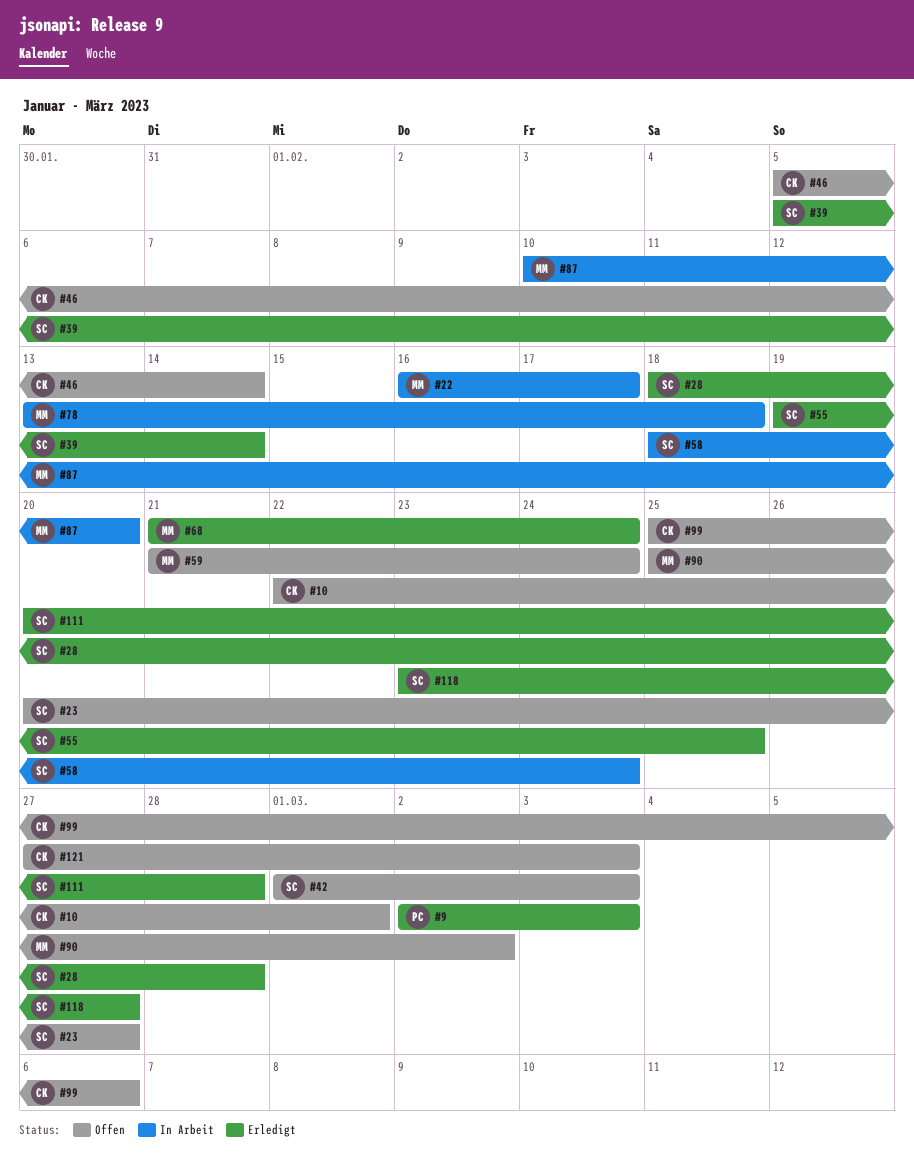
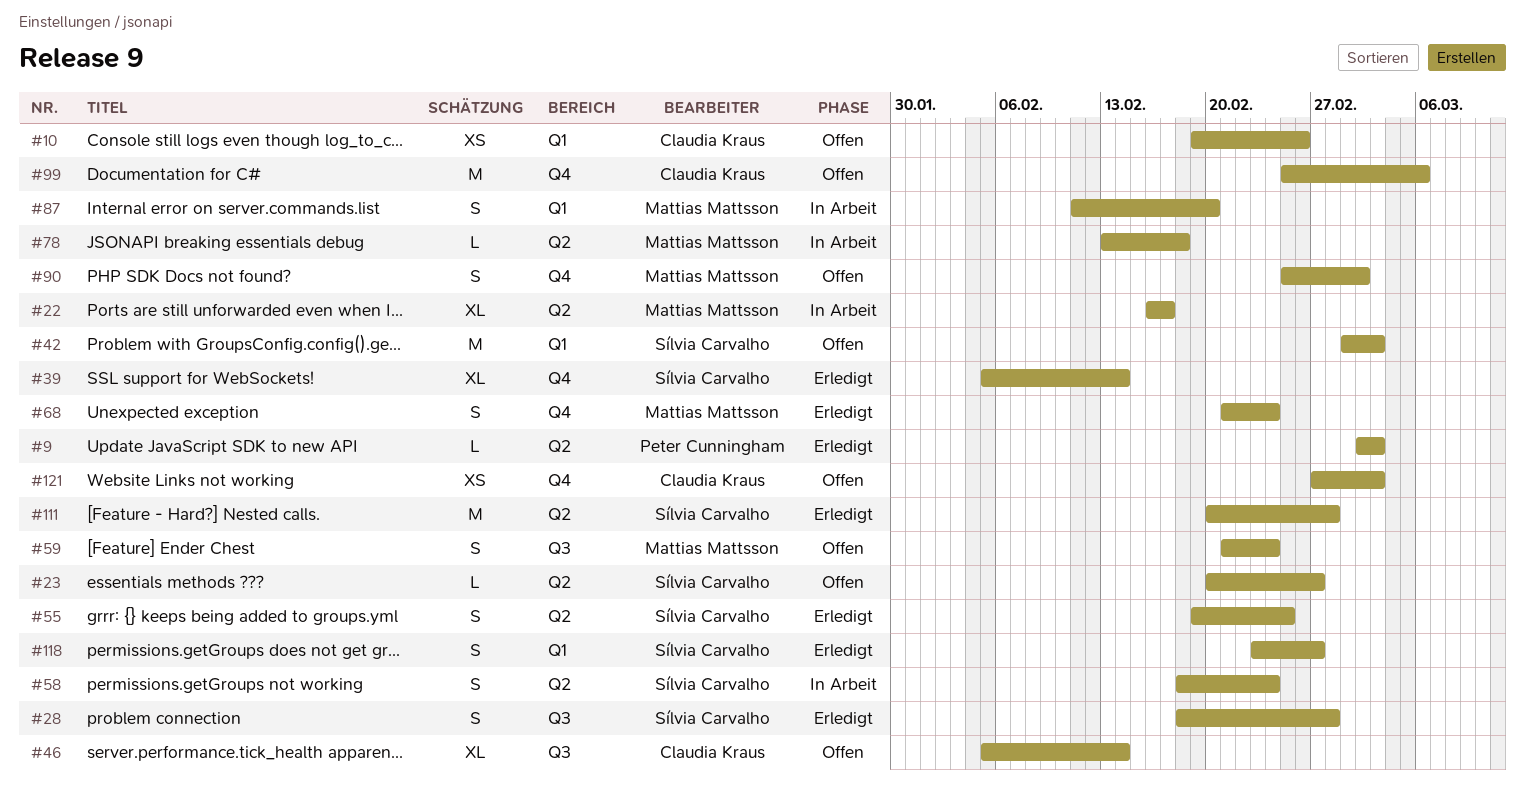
#10, start: Feb 22 -> Feb 19
#10, due: Mar 1 -> Feb 26
#87, start: Feb 10 -> Feb 11

